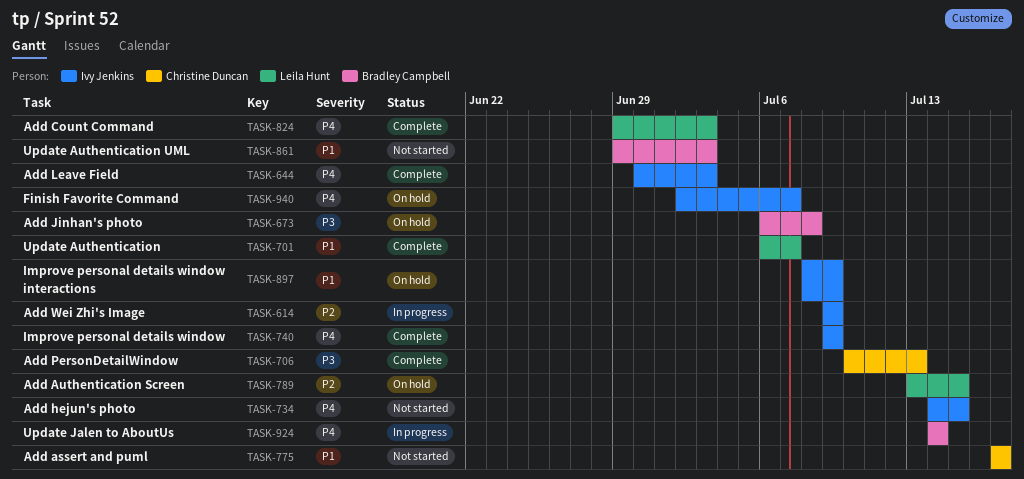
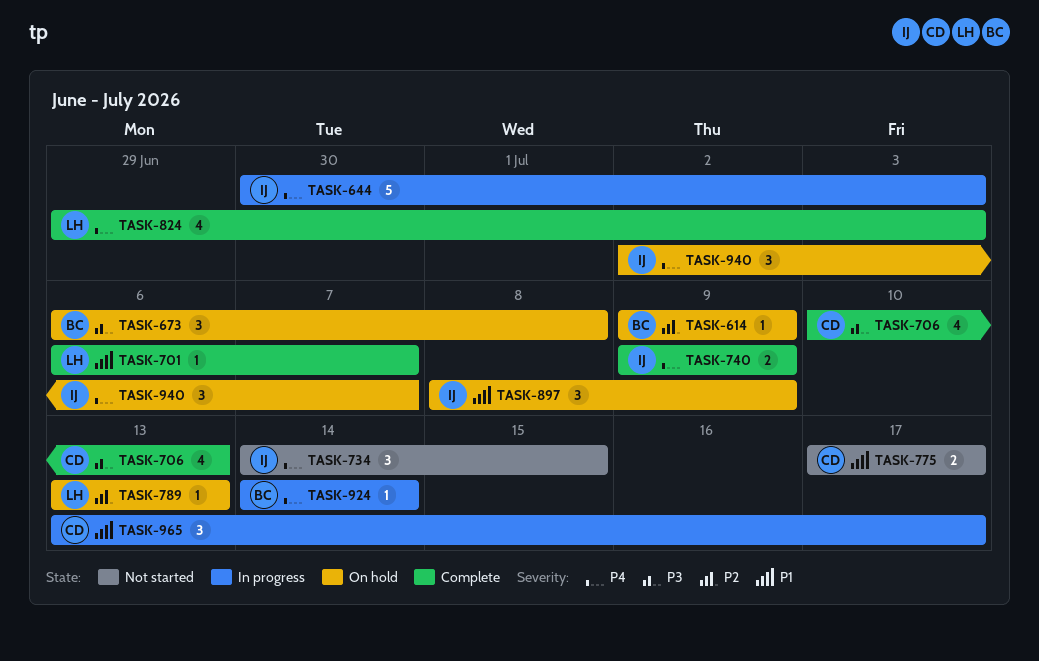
TASK-614, status: In progress -> On hold
TASK-614, owner: Ivy Jenkins -> Bradley Campbell
TASK-644, status: Complete -> In progress
TASK-789, due: Jul 15 -> Jul 13
TASK-861: present -> none
TASK-965: none -> present

